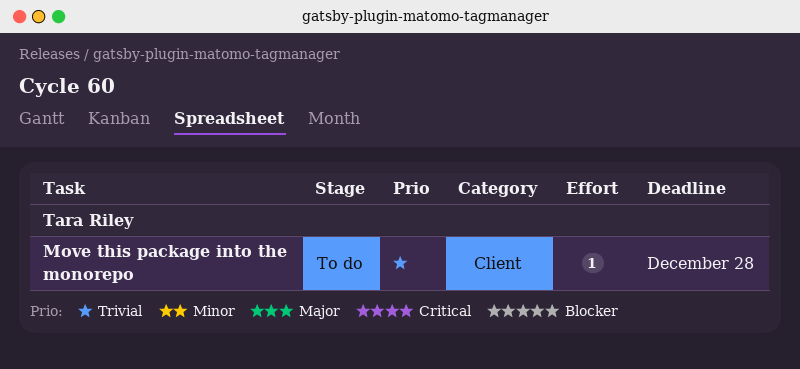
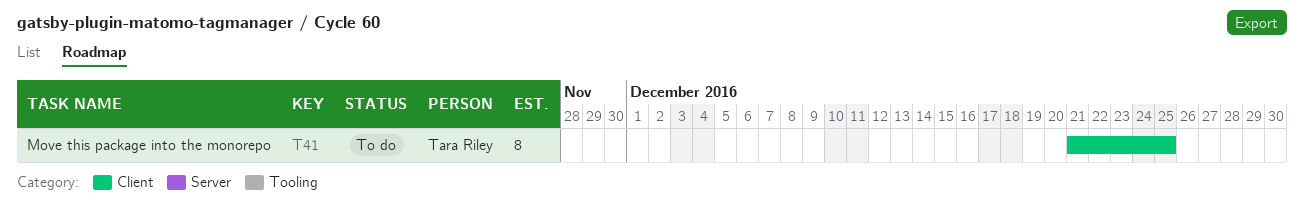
Move this package into the monorepo, estimate: 1 -> 8
Move this package into the monorepo, due: Dec 28 -> Dec 25

